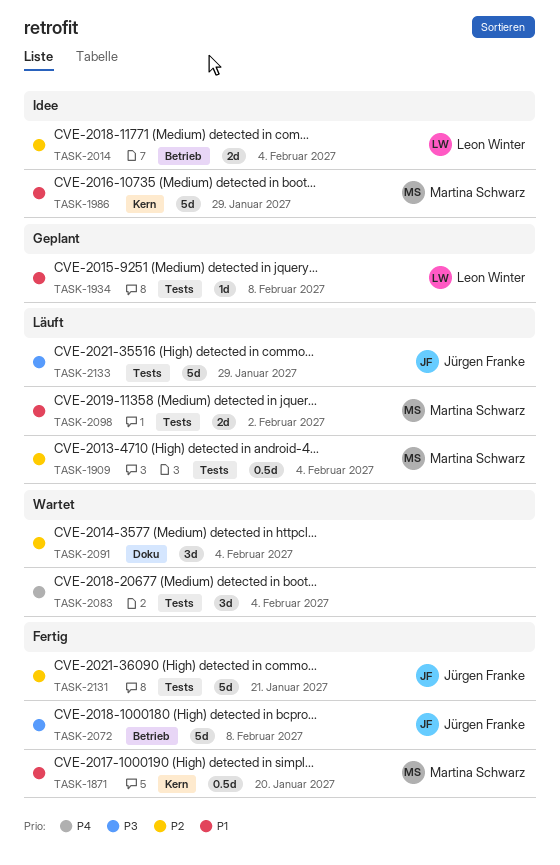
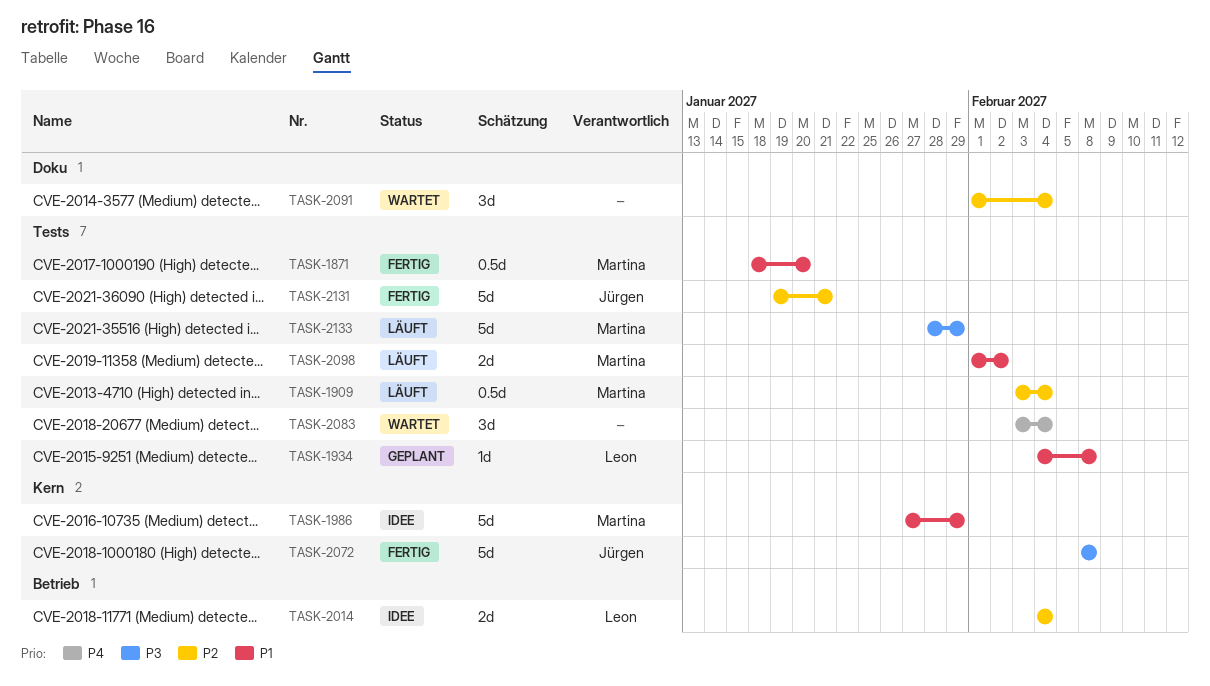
TASK-1871, label: Kern -> Tests
TASK-2072, label: Betrieb -> Kern
TASK-2133, owner: Jürgen Franke -> Martina Schwarz

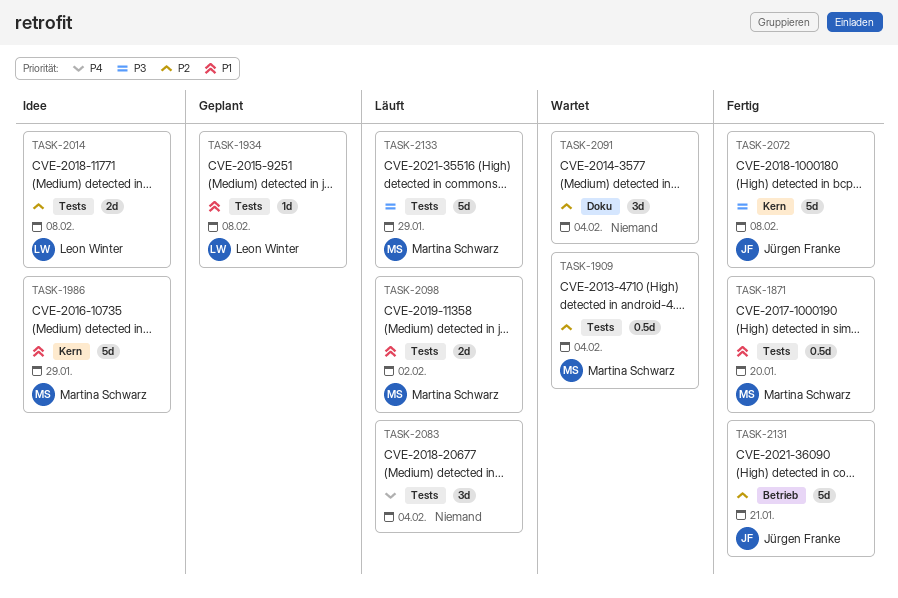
TASK-1909, status: Läuft -> Wartet
TASK-2014, label: Betrieb -> Tests
TASK-2014, due: Feb 4 -> Feb 8
TASK-2083, status: Wartet -> Läuft
TASK-2131, label: Tests -> Betrieb

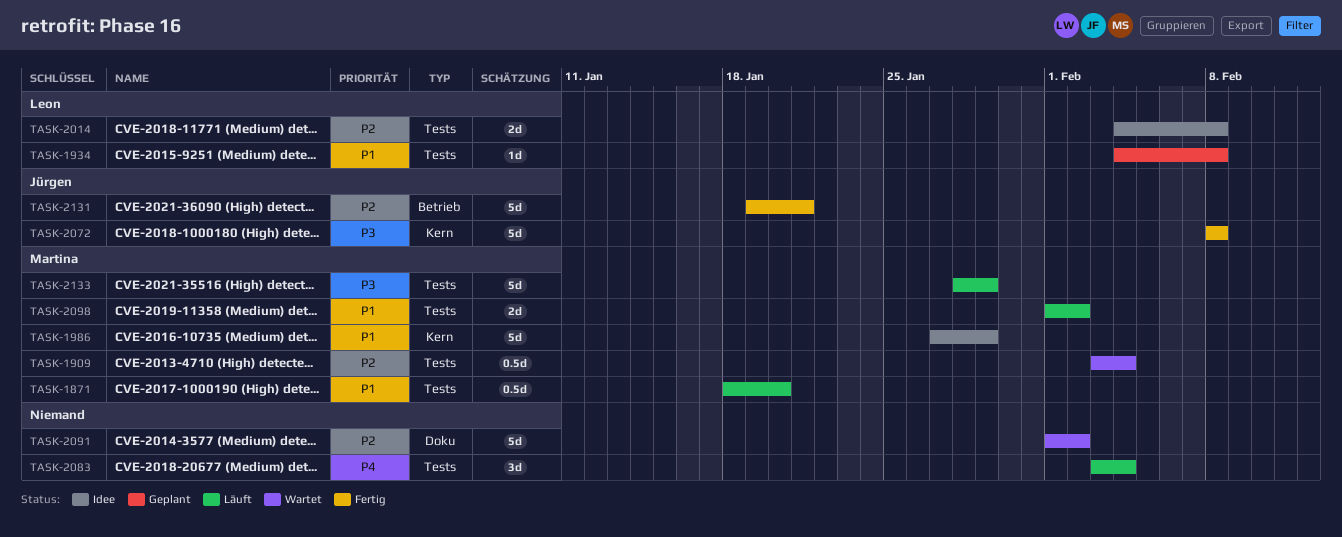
TASK-1871, status: Fertig -> Läuft
TASK-2091, estimate: 3d -> 5d
TASK-2091, due: Feb 4 -> Feb 2

